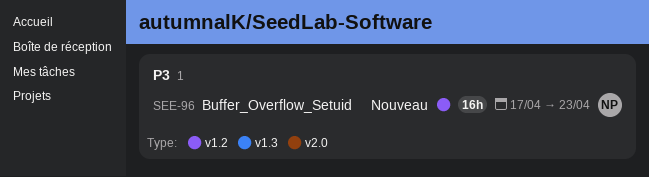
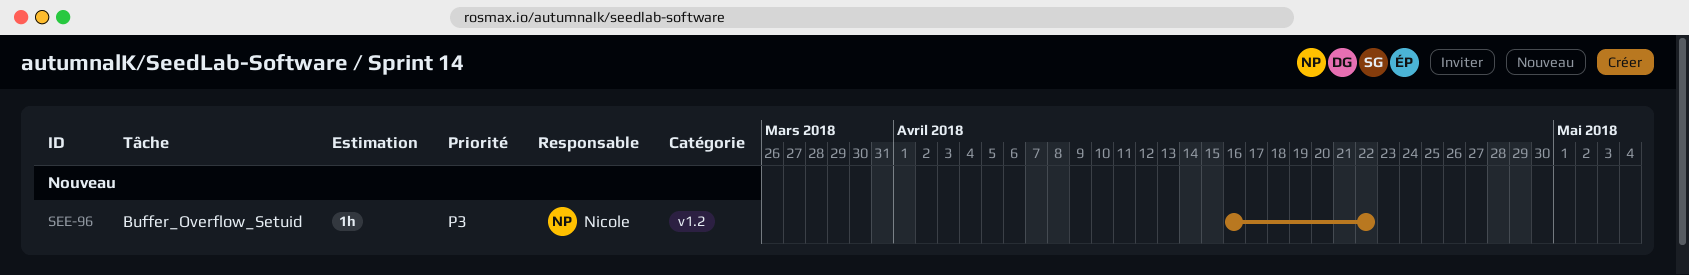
SEE-96, estimate: 16h -> 1h
SEE-96, start: Apr 17 -> Apr 16
SEE-96, due: Apr 23 -> Apr 22

